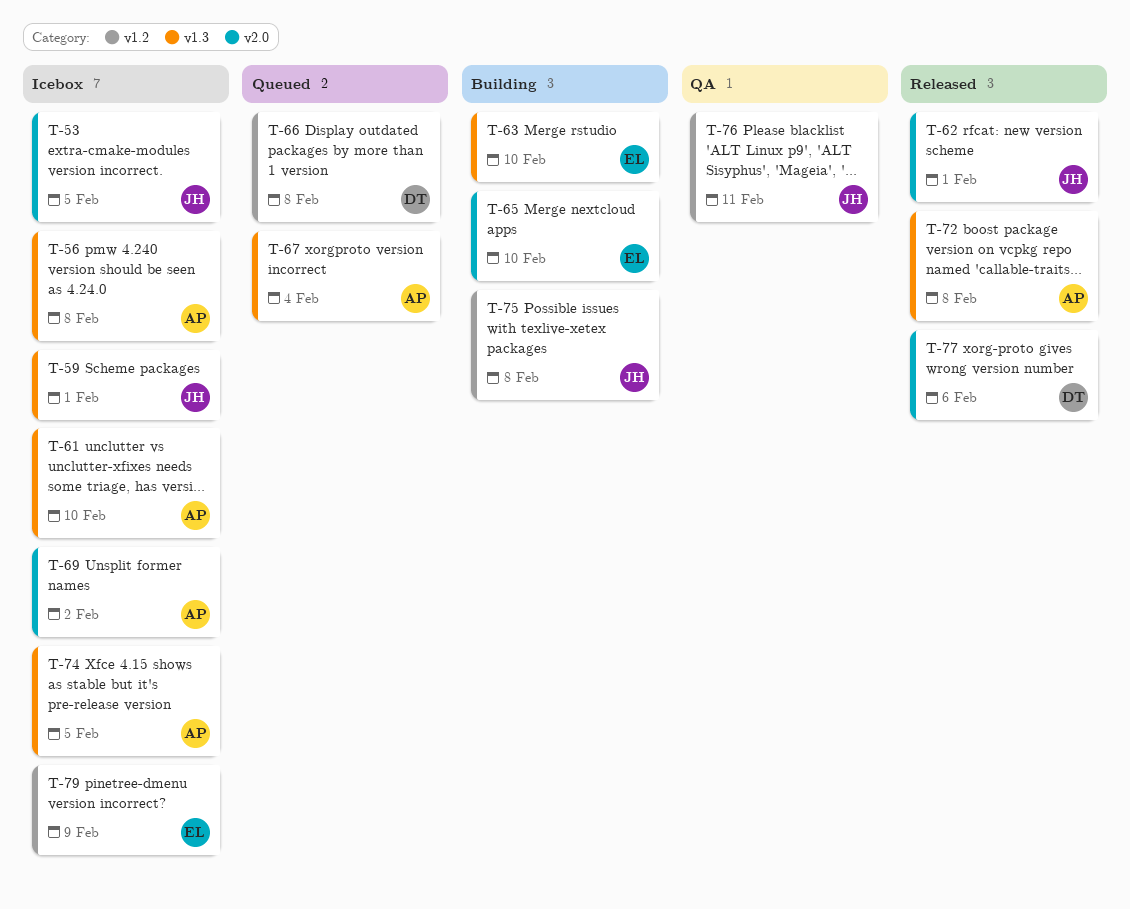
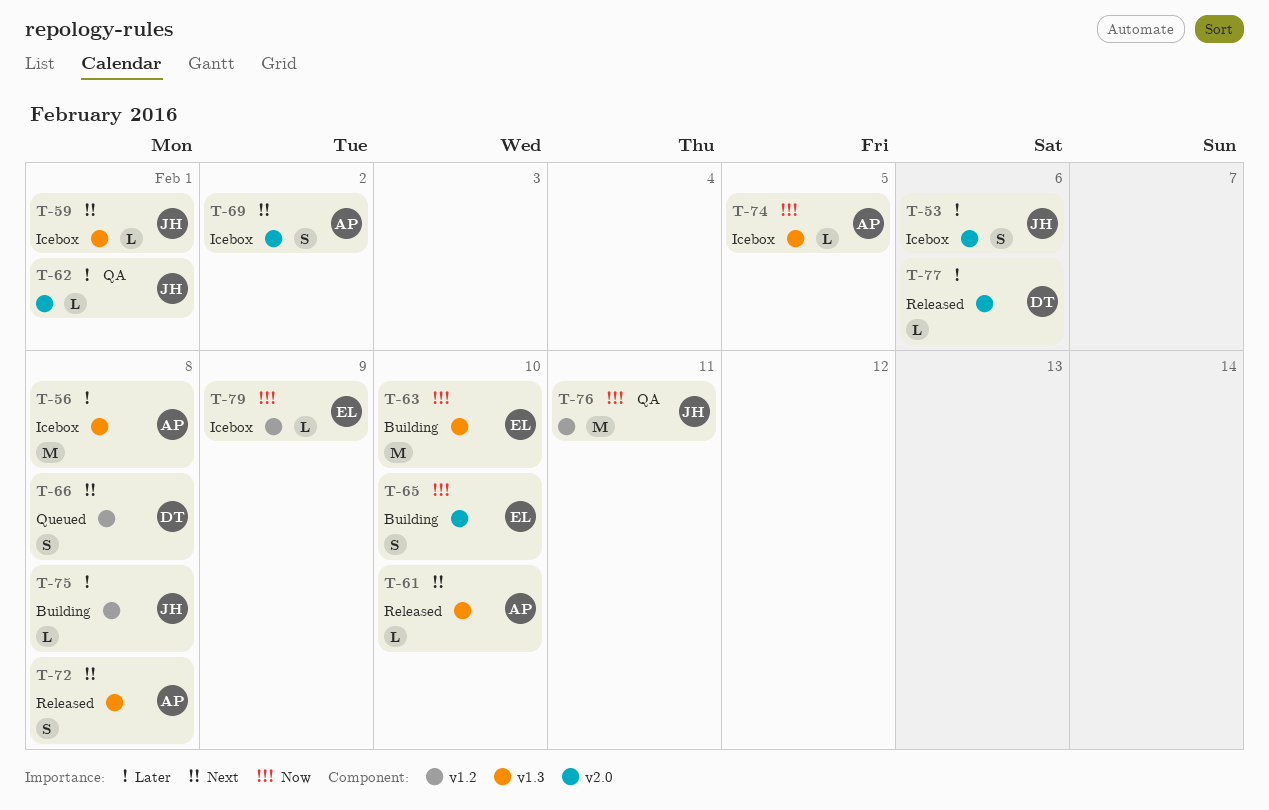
T-53, due: Feb 5 -> Feb 6
T-61, status: Icebox -> Released
T-62, status: Released -> QA
T-67: present -> none

